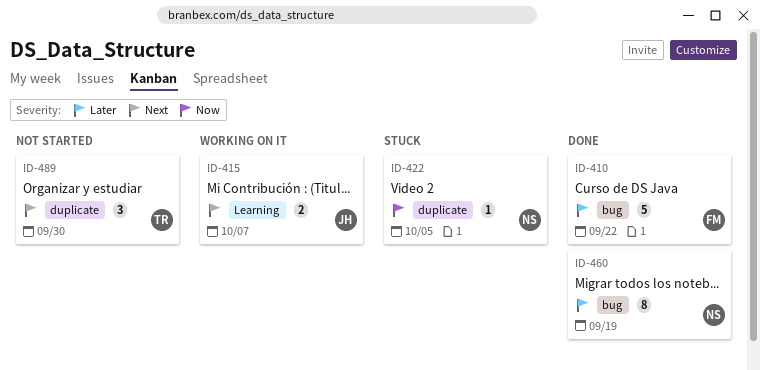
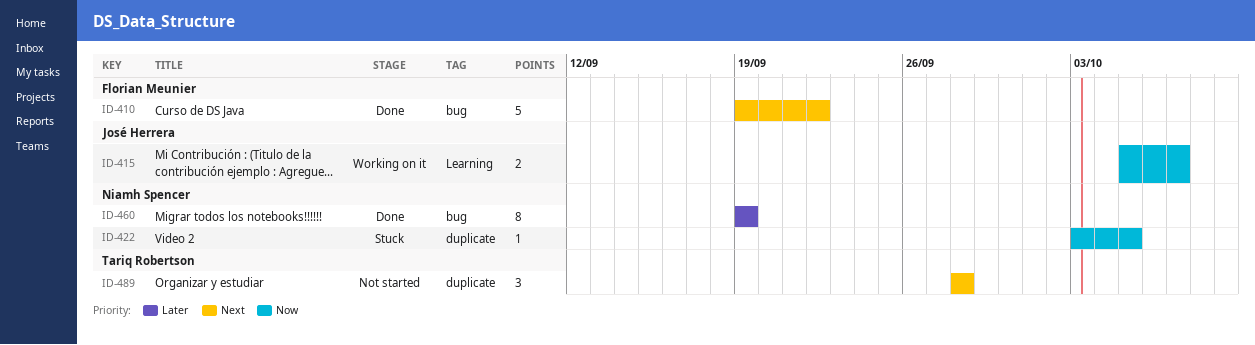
ID-410, priority: Later -> Next
ID-415, priority: Next -> Now
ID-489, due: Sep 30 -> Sep 28

